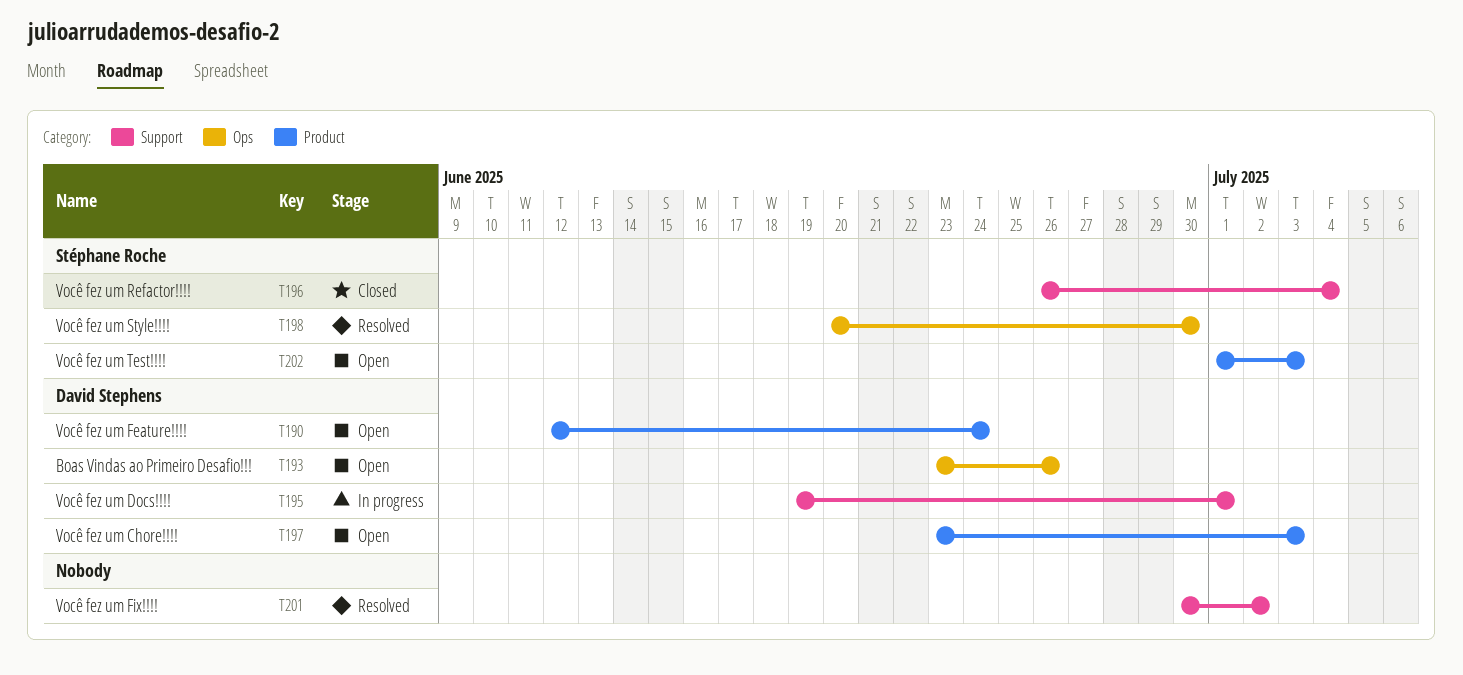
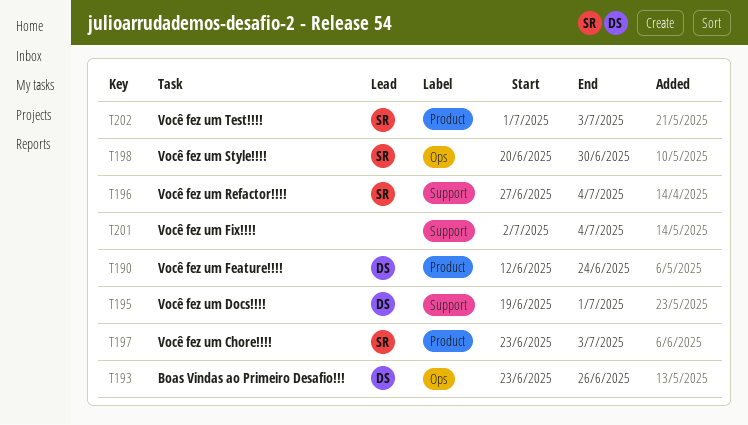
T196, start: Jun 26 -> Jun 27
T197, owner: David Stephens -> Stéphane Roche
T201, start: Jun 30 -> Jul 2
T201, due: Jul 2 -> Jul 4

